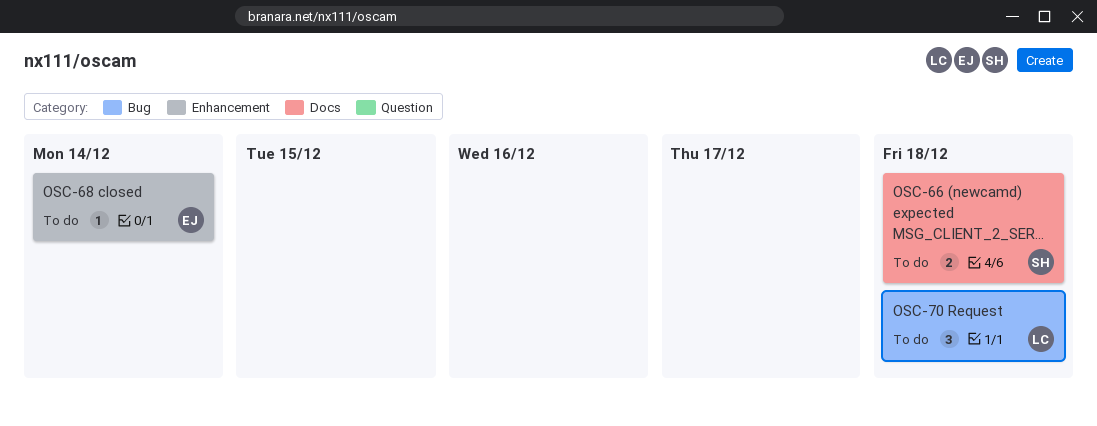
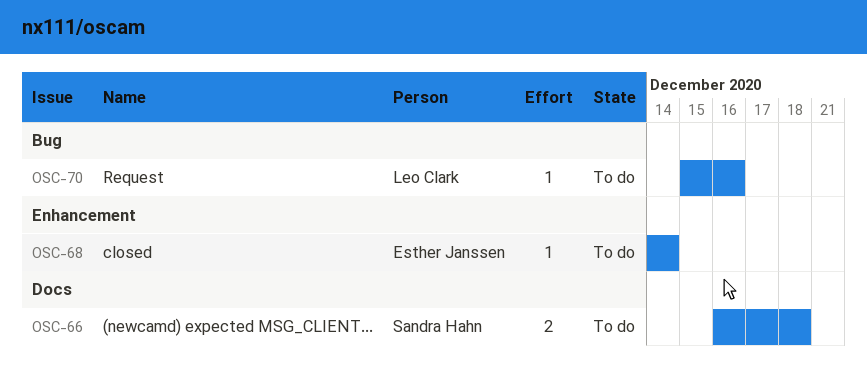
OSC-70, estimate: 3 -> 1
OSC-70, due: Dec 18 -> Dec 16

